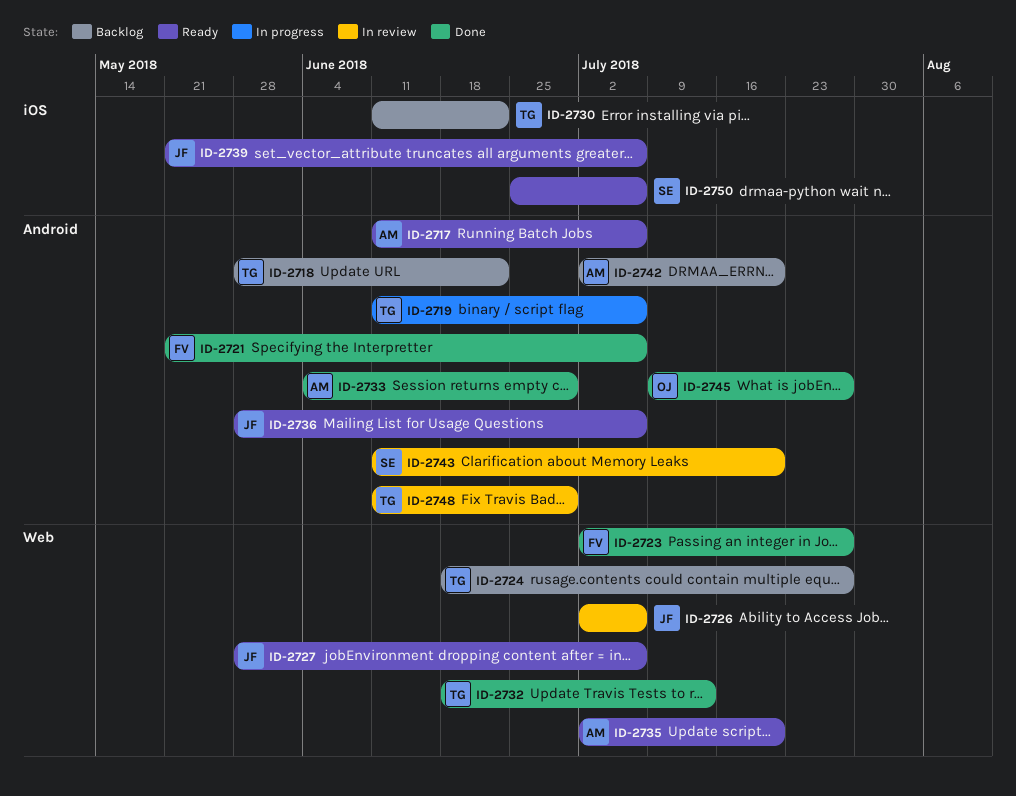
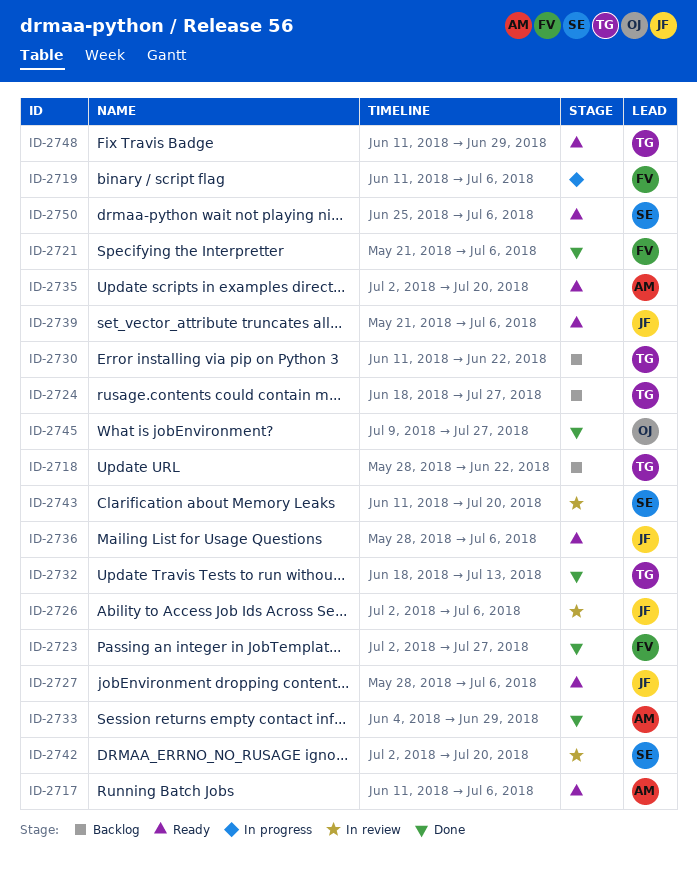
ID-2719, owner: TG -> FV
ID-2742, status: Backlog -> In review
ID-2742, owner: AM -> SE
ID-2748, status: In review -> Ready

